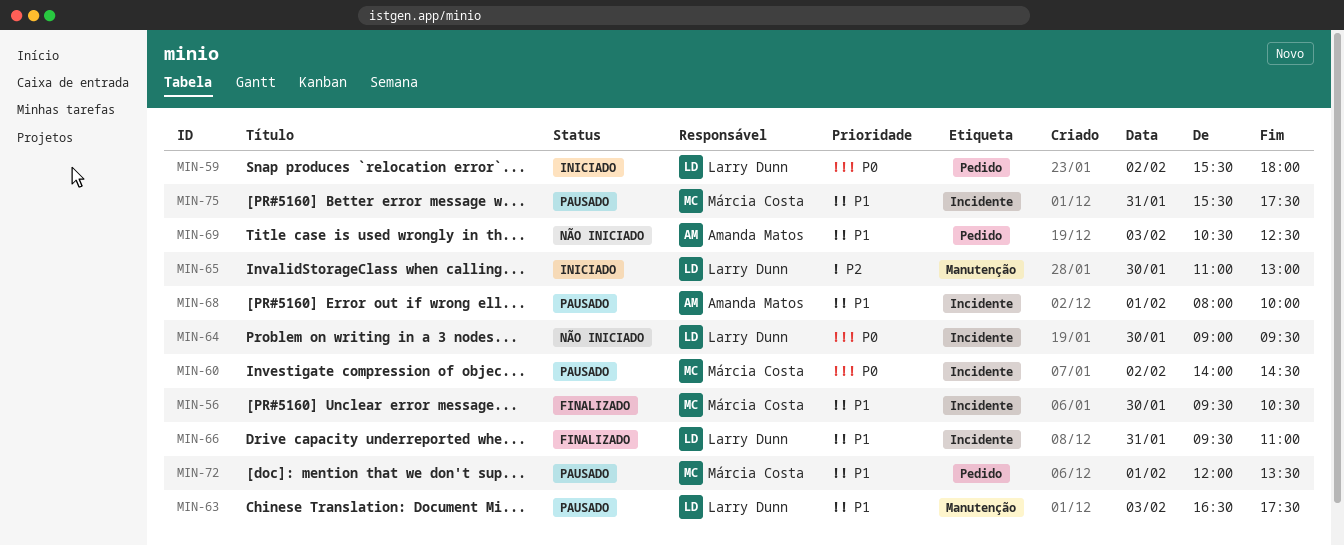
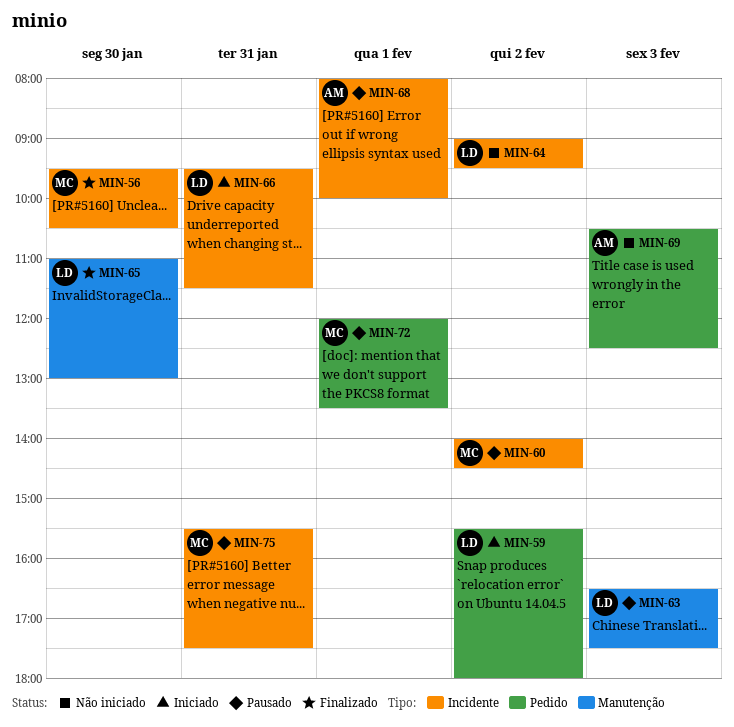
MIN-64, day: Jan 30 -> Feb 2
MIN-65, status: Iniciado -> Finalizado
MIN-66, status: Finalizado -> Iniciado
MIN-66, ends: 11:00 -> 11:30

